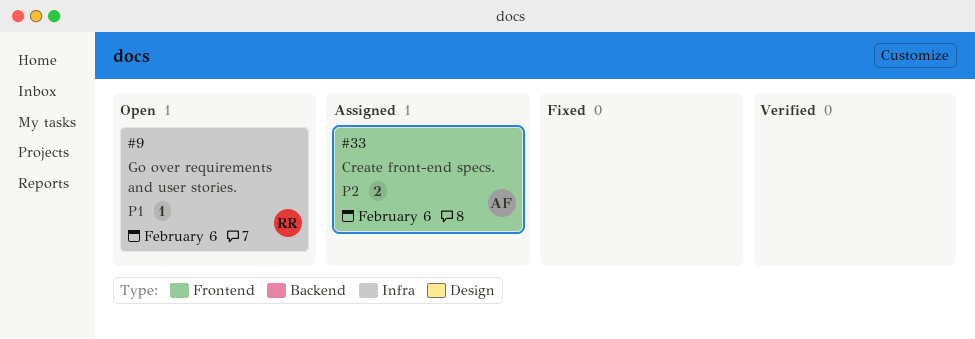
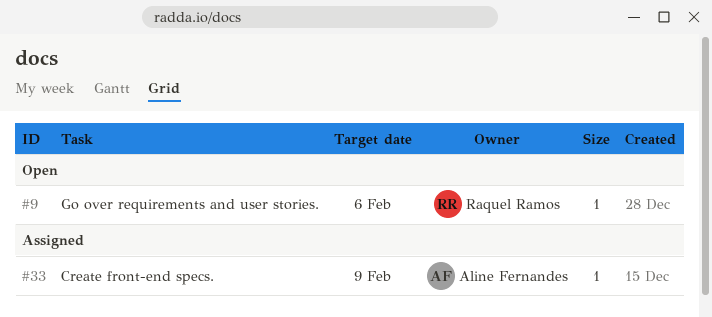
#33, estimate: 2 -> 1
#33, due: Feb 6 -> Feb 9

